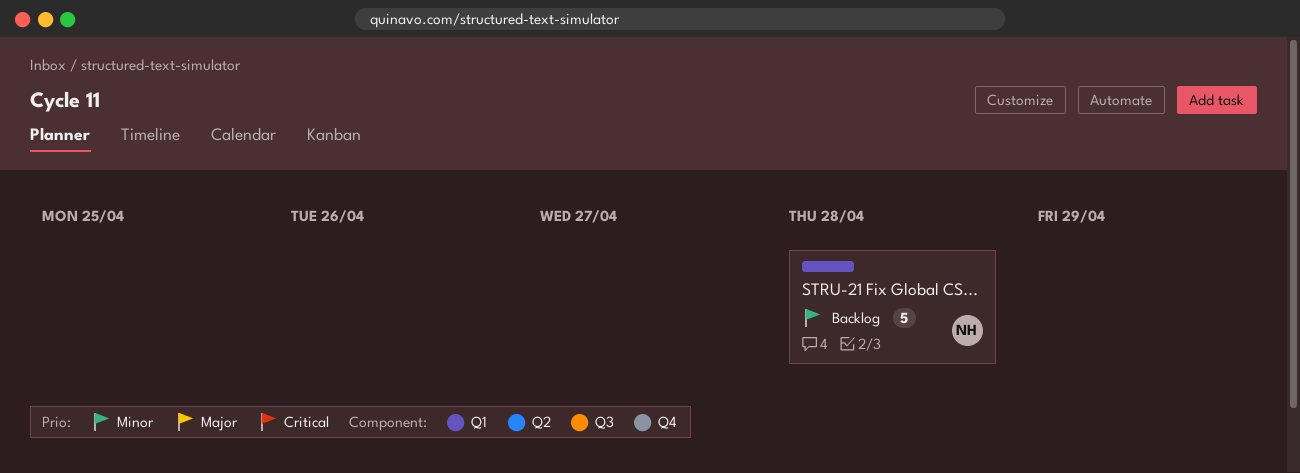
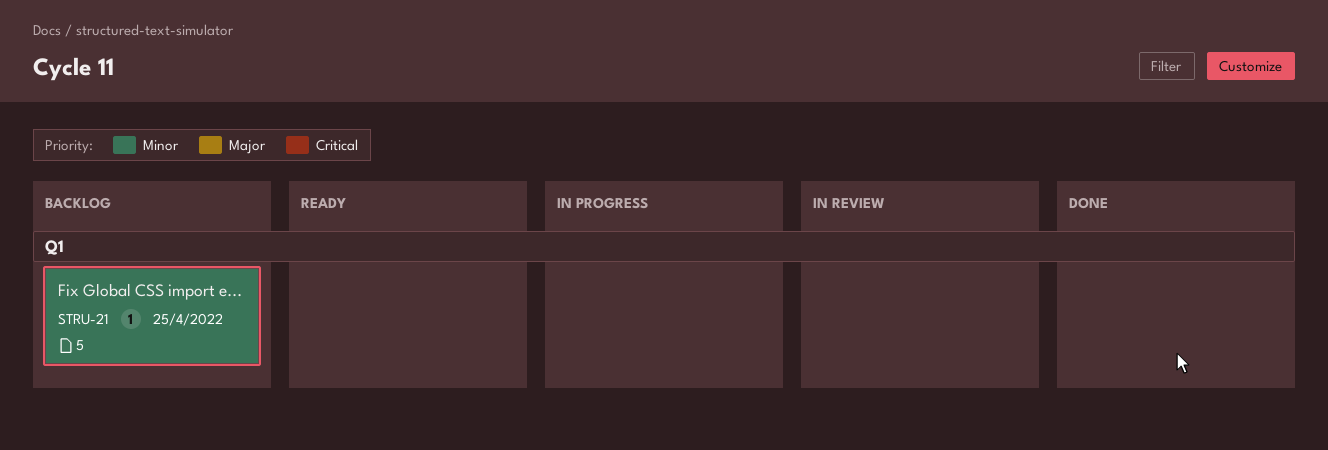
STRU-21, estimate: 5 -> 1
STRU-21, due: Apr 28 -> Apr 25

